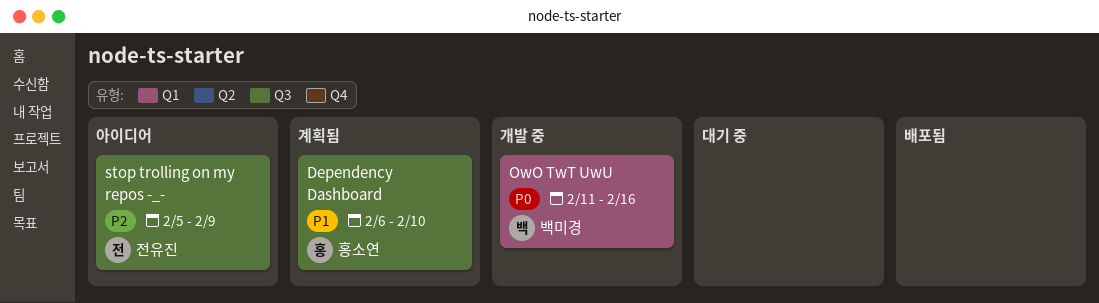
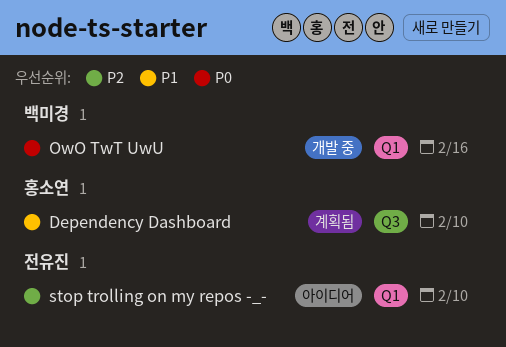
stop trolling on my repos -_-, label: Q3 -> Q1
stop trolling on my repos -_-, due: Feb 9 -> Feb 10

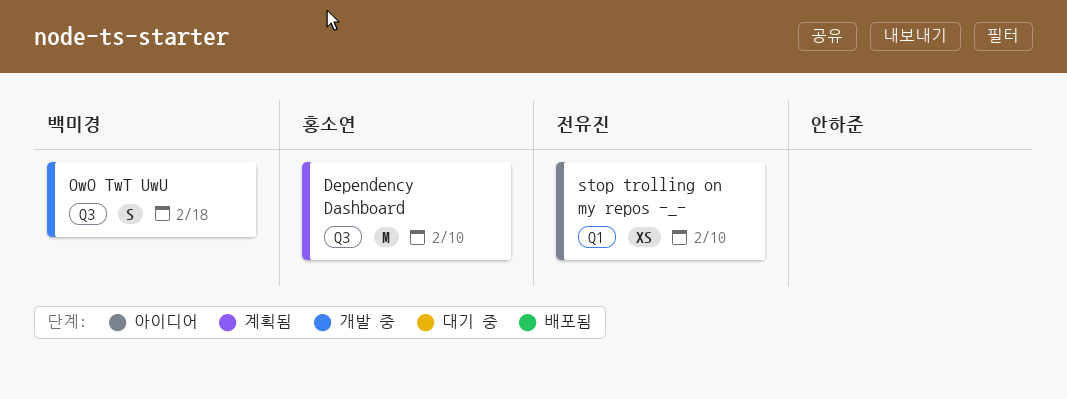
OwO TwT UwU, label: Q1 -> Q3
OwO TwT UwU, due: Feb 16 -> Feb 18

